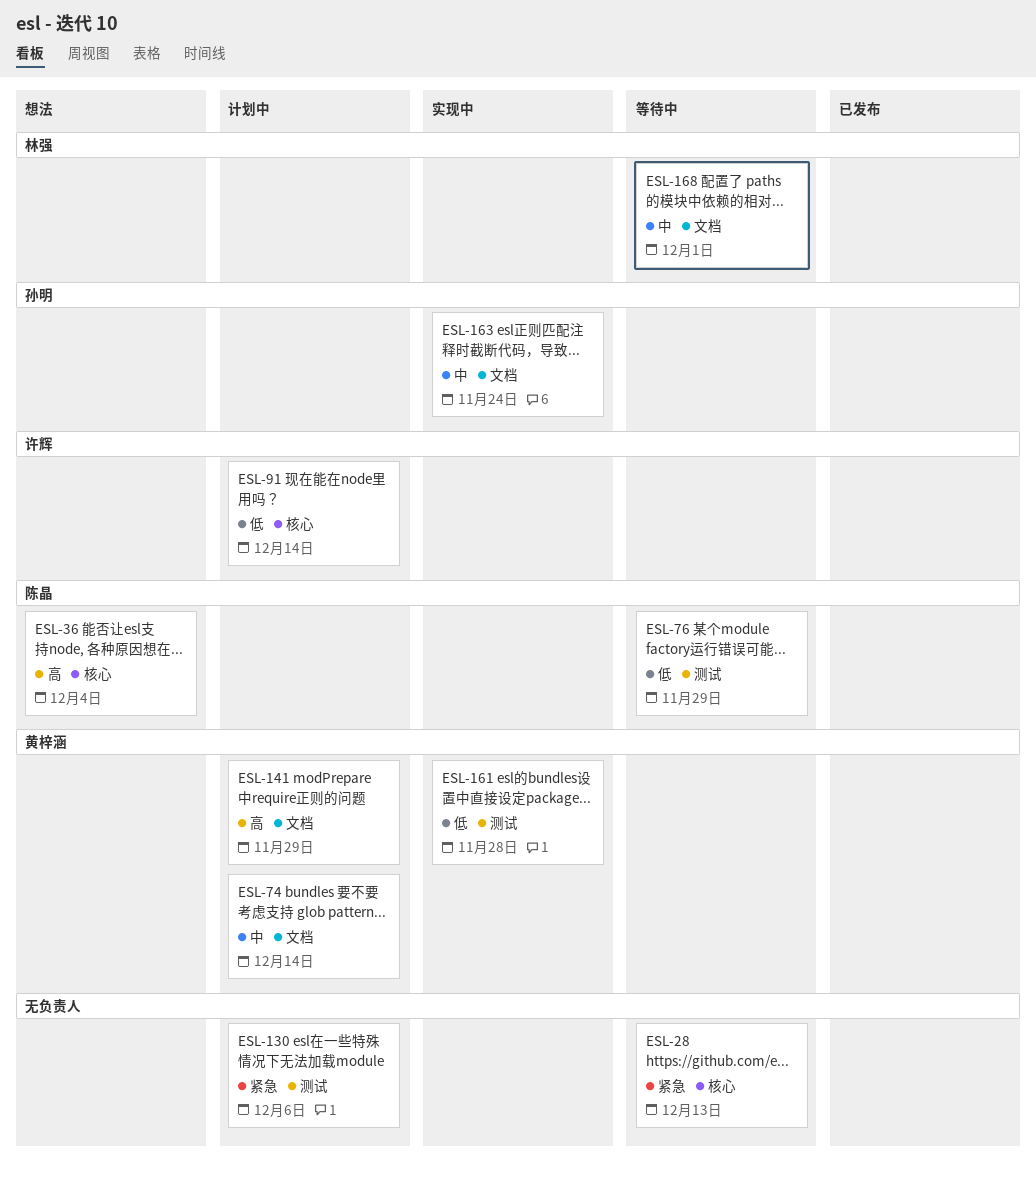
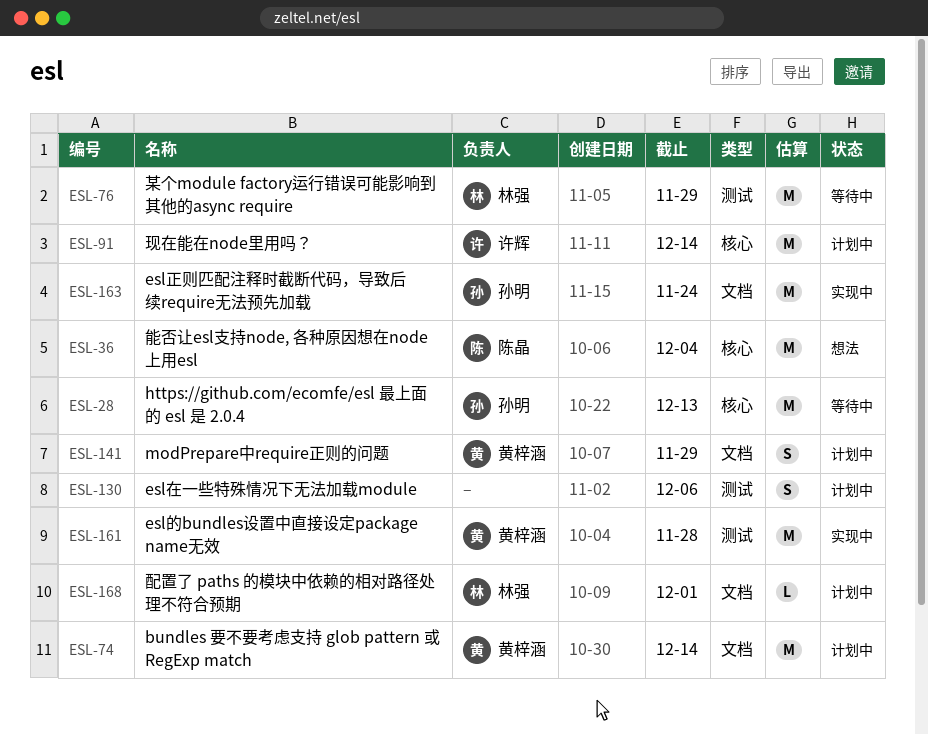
ESL-28, owner: none -> 孙明
ESL-76, owner: 陈晶 -> 林强
ESL-168, status: 等待中 -> 计划中

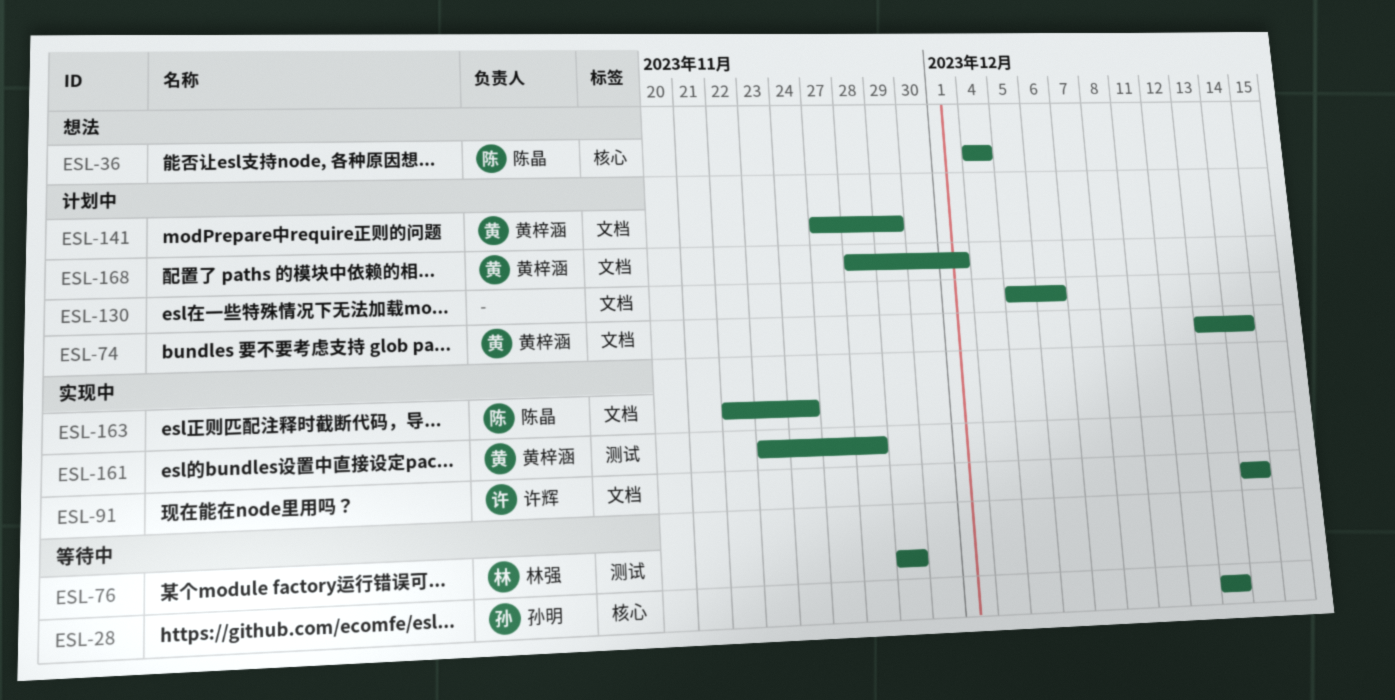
ESL-91, status: 计划中 -> 实现中
ESL-91, label: 核心 -> 文档
ESL-130, label: 测试 -> 文档
ESL-163, owner: 孙明 -> 陈晶
ESL-168, owner: 林强 -> 黄梓涵

